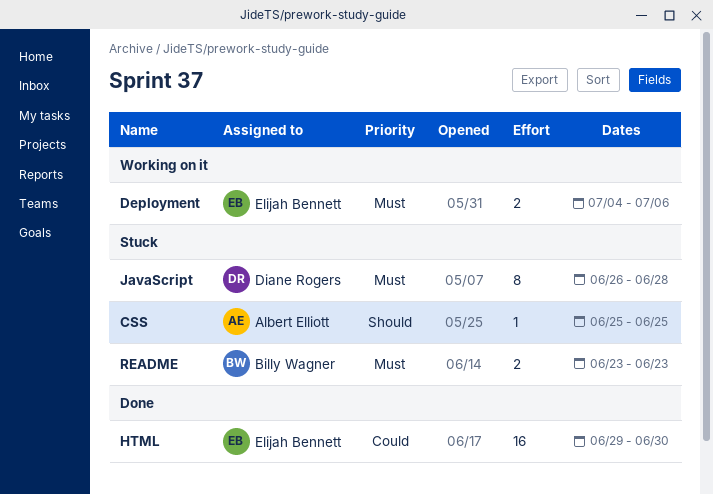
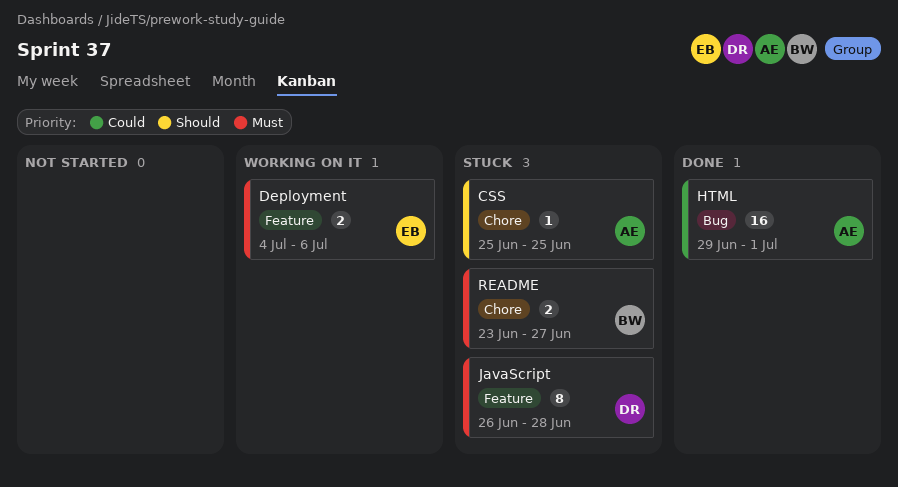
HTML, owner: Elijah Bennett -> Albert Elliott
HTML, due: Jun 30 -> Jul 1
README, due: Jun 23 -> Jun 27

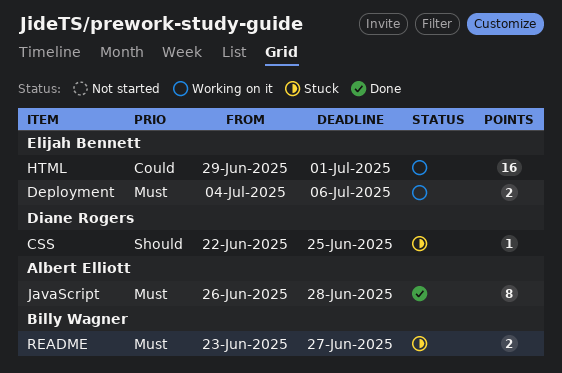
CSS, owner: Albert Elliott -> Diane Rogers
CSS, start: Jun 25 -> Jun 22
HTML, status: Done -> Working on it
HTML, owner: Albert Elliott -> Elijah Bennett
JavaScript, status: Stuck -> Done
JavaScript, owner: Diane Rogers -> Albert Elliott

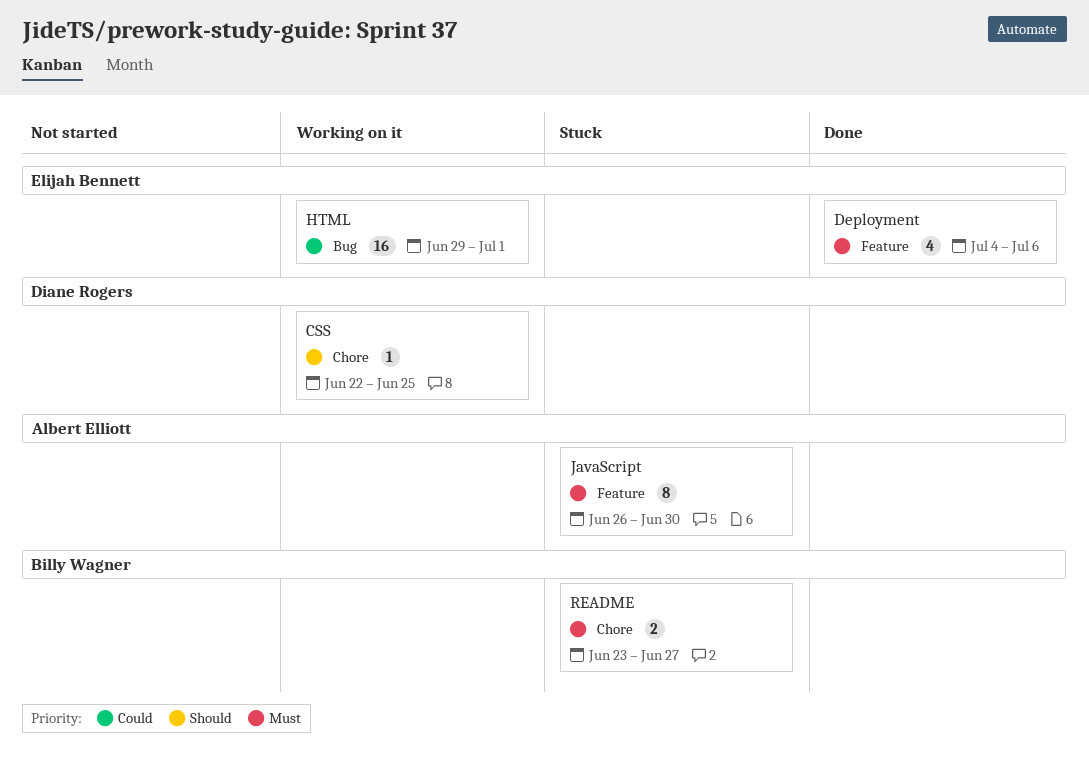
CSS, status: Stuck -> Working on it
Deployment, status: Working on it -> Done
Deployment, estimate: 2 -> 4
JavaScript, status: Done -> Stuck
JavaScript, due: Jun 28 -> Jun 30

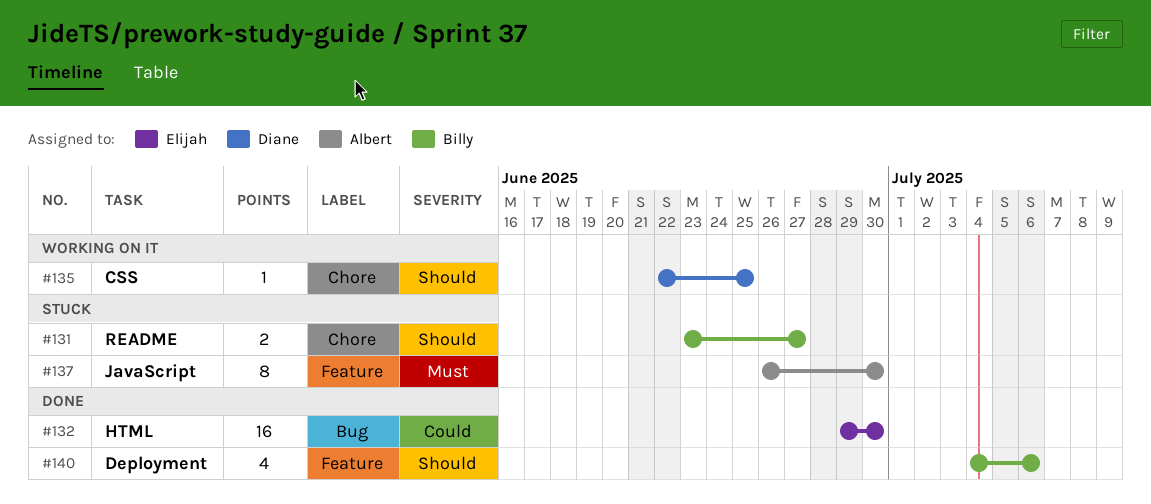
Deployment, owner: Elijah Bennett -> Billy Wagner
Deployment, priority: Must -> Should
HTML, status: Working on it -> Done
HTML, due: Jul 1 -> Jun 30
README, priority: Must -> Should

